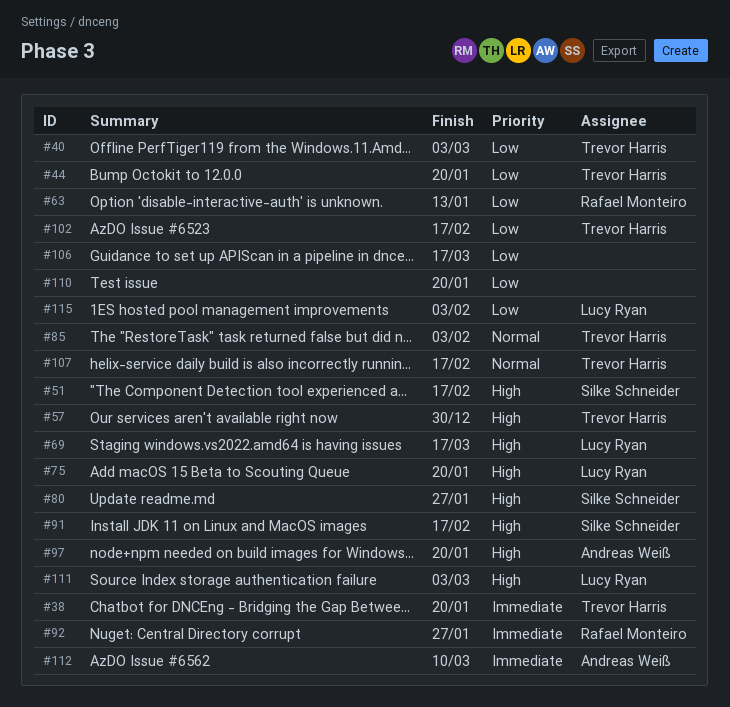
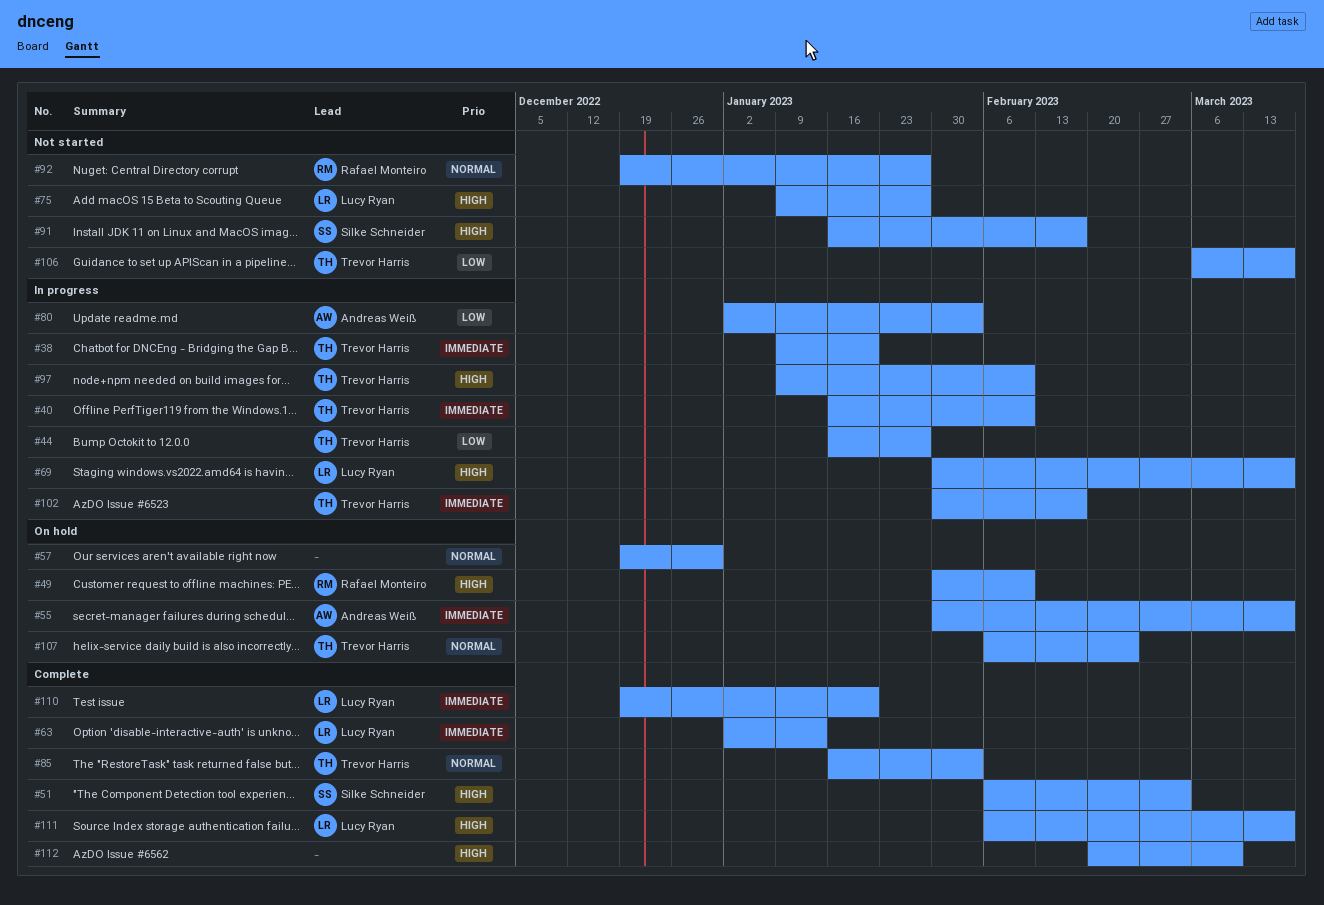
#40, priority: Low -> Immediate
#40, due: Mar 3 -> Feb 10
#44, due: Jan 20 -> Jan 27
#49: none -> present
#51, due: Feb 17 -> Mar 3
#55: none -> present
#57, owner: Trevor Harris -> none
#57, priority: High -> Normal
#63, owner: Rafael Monteiro -> Lucy Ryan
#63, priority: Low -> Immediate
#75, due: Jan 20 -> Jan 27
#80, owner: Silke Schneider -> Andreas Weiß
#80, priority: High -> Low
#80, due: Jan 27 -> Feb 3
#92, priority: Immediate -> Normal
#97, owner: Andreas Weiß -> Trevor Harris
#97, due: Jan 20 -> Feb 10
#102, priority: Low -> Immediate
#106, owner: none -> Trevor Harris
#107, due: Feb 17 -> Feb 24
#110, owner: none -> Lucy Ryan
#110, priority: Low -> Immediate
#111, due: Mar 3 -> Mar 17
#112, owner: Andreas Weiß -> none
#112, priority: Immediate -> High
#115: present -> none

